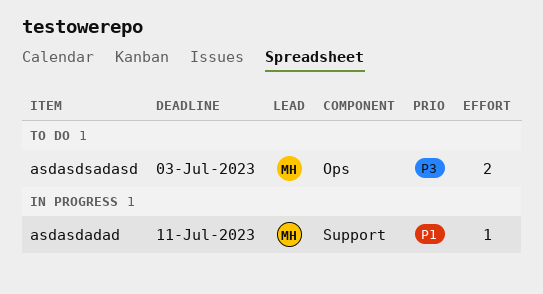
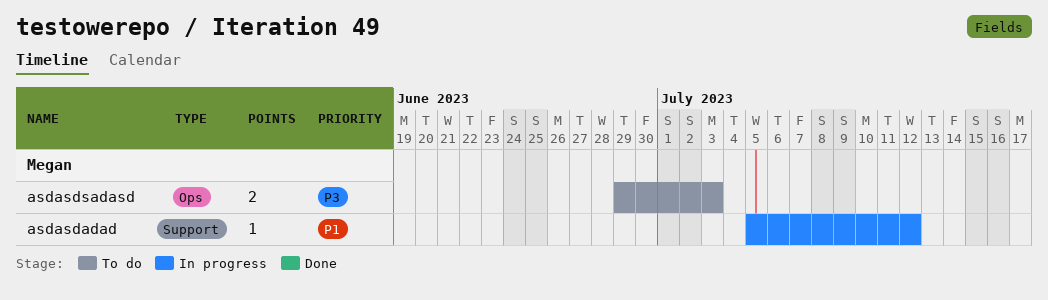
asdasdadad, due: Jul 11 -> Jul 12

